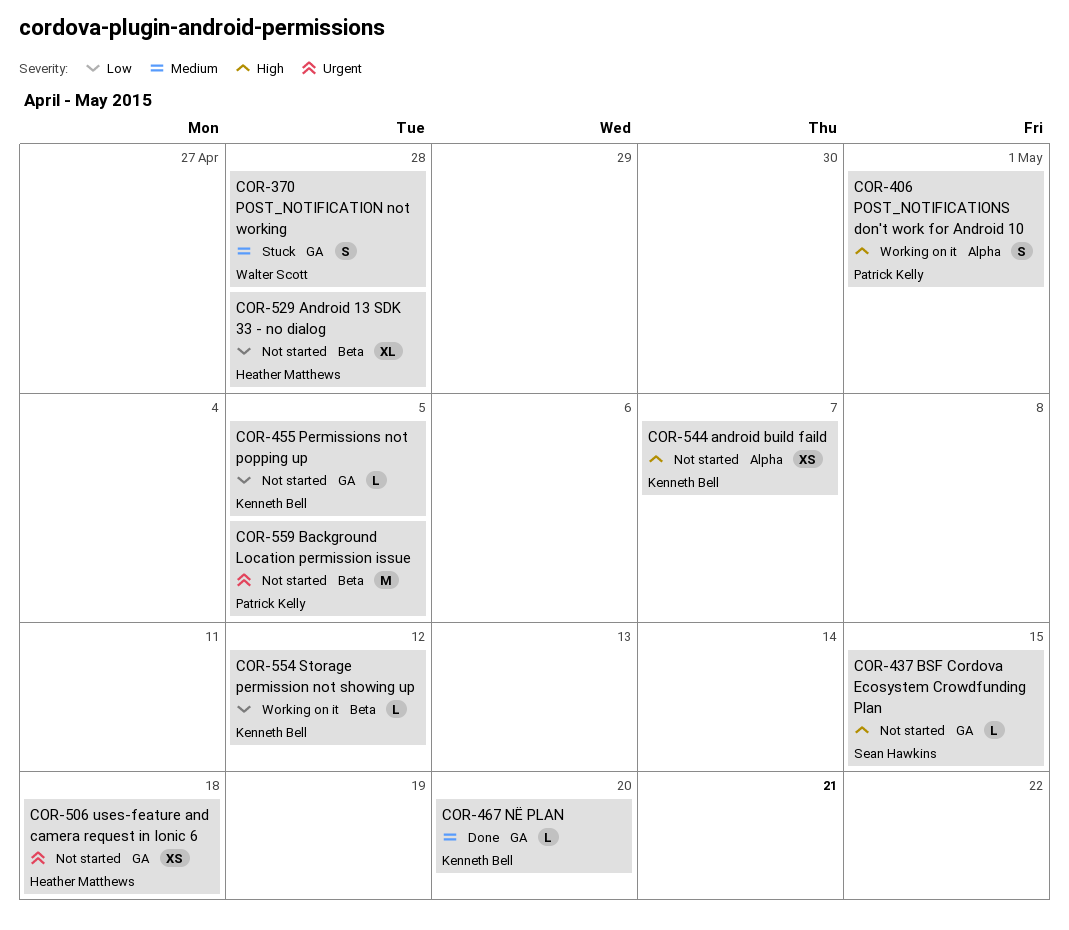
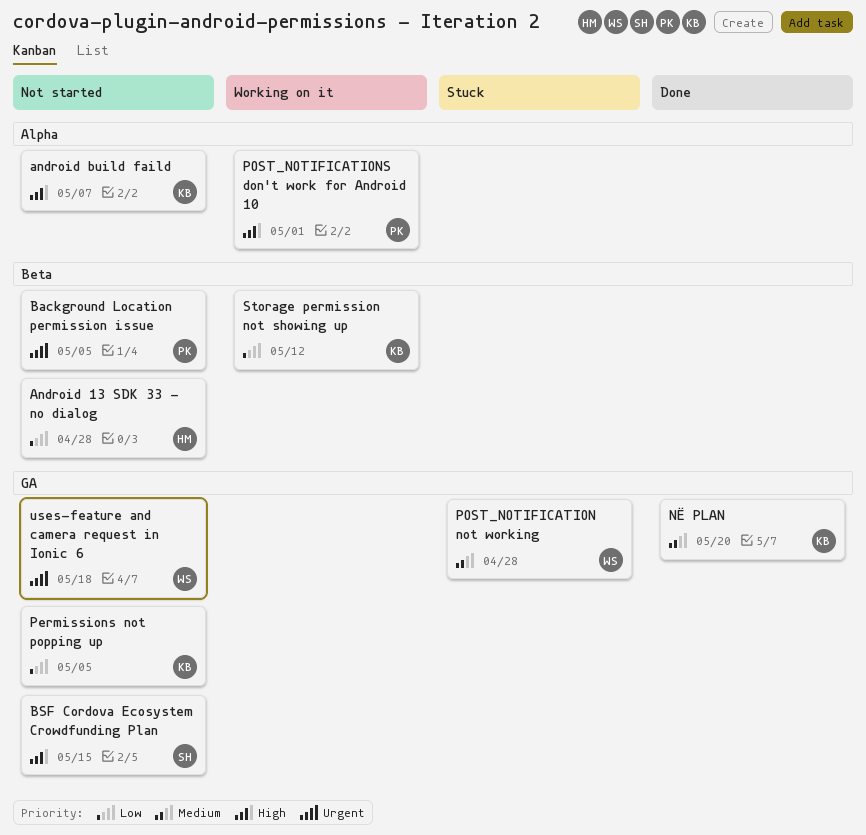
uses-feature and camera request in Ionic 6, owner: Heather Matthews -> Walter Scott

